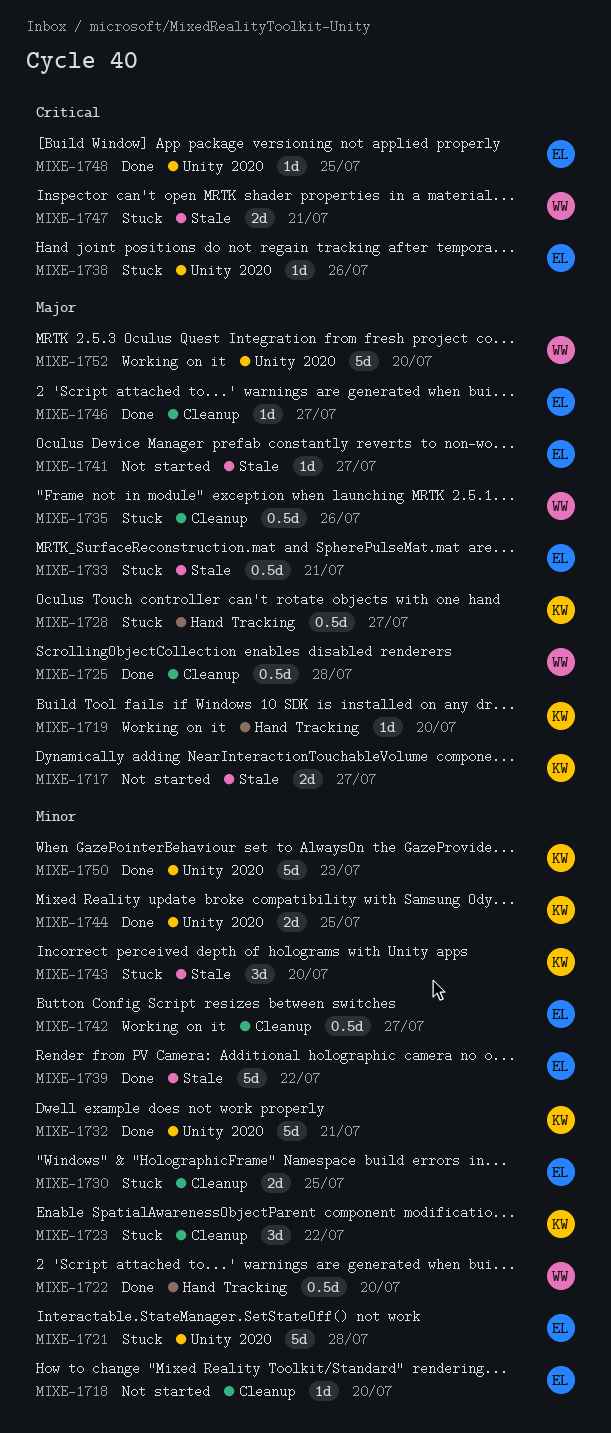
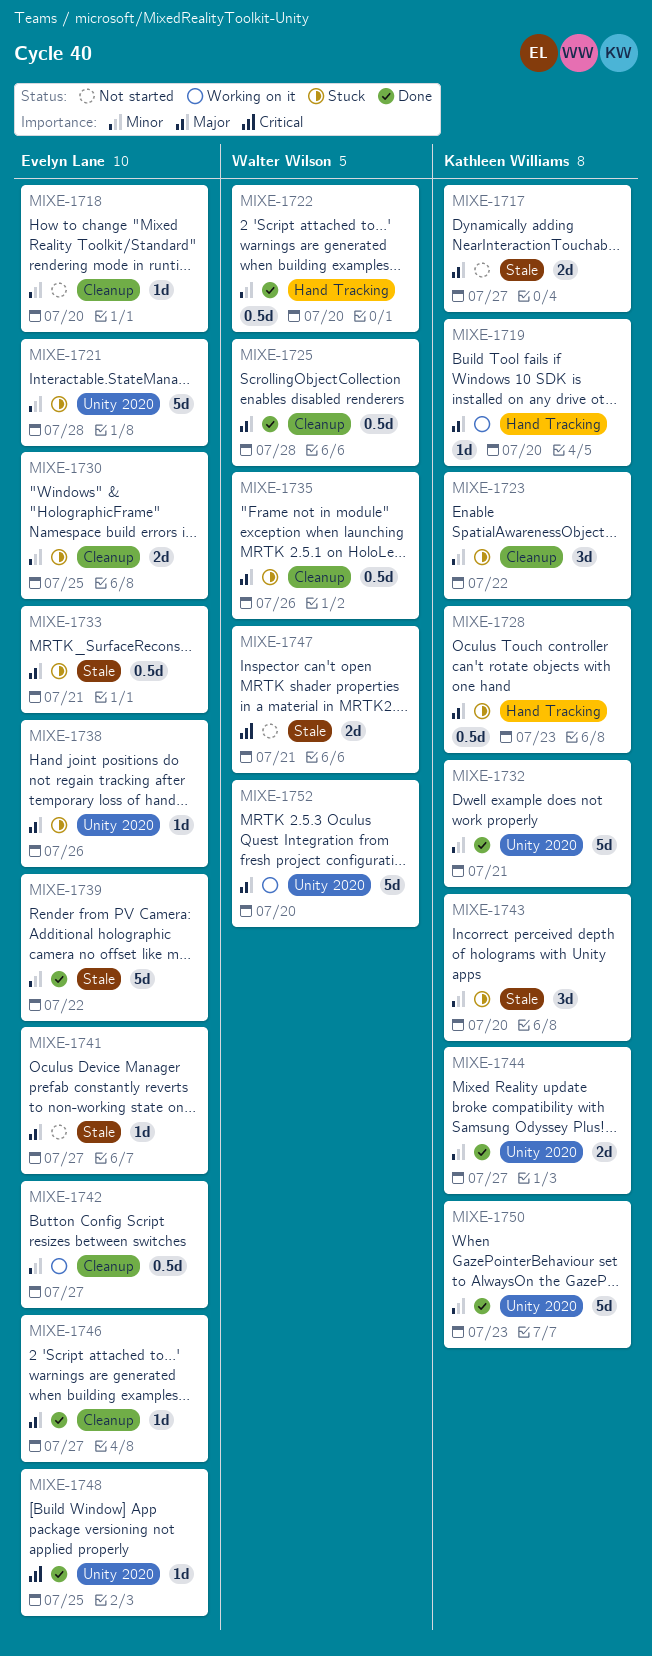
MIXE-1728, due: Jul 27 -> Jul 23
MIXE-1738, priority: Critical -> Major
MIXE-1744, due: Jul 25 -> Jul 27
MIXE-1747, status: Stuck -> Not started

